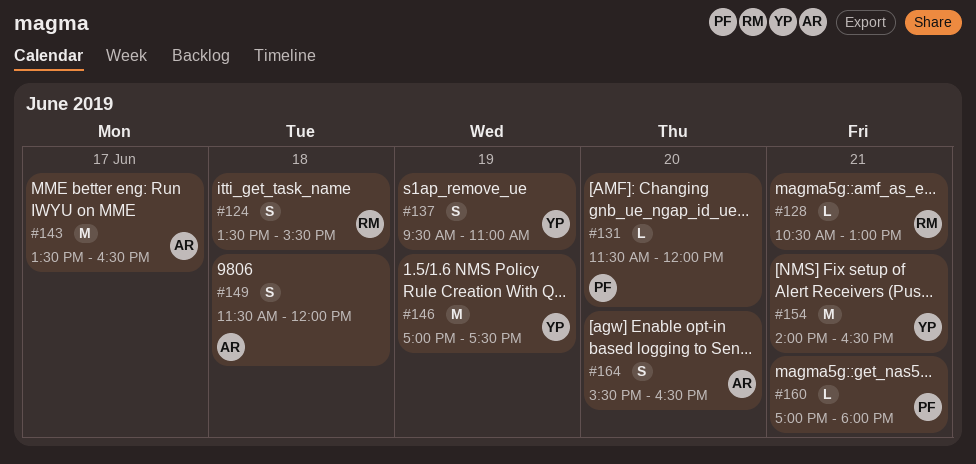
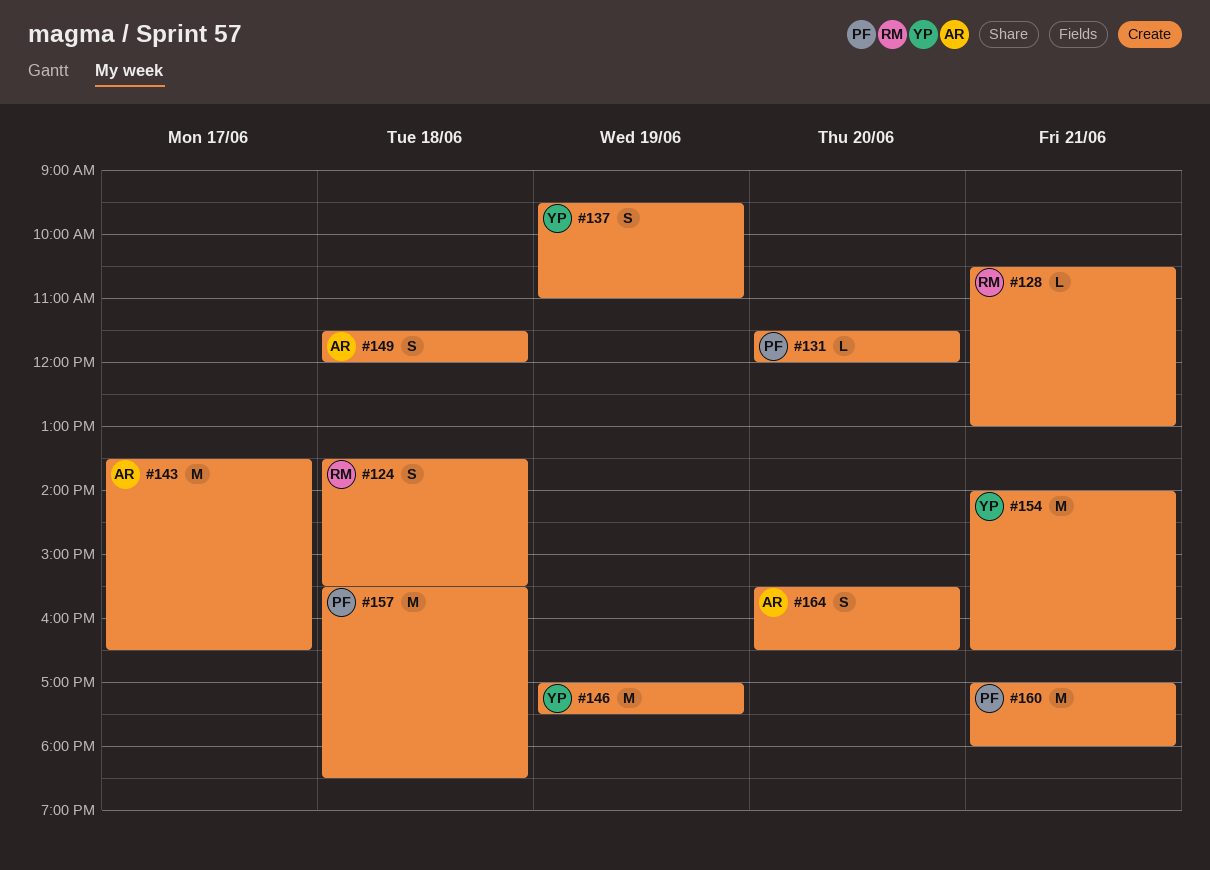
#157: none -> present
#160, estimate: L -> M

